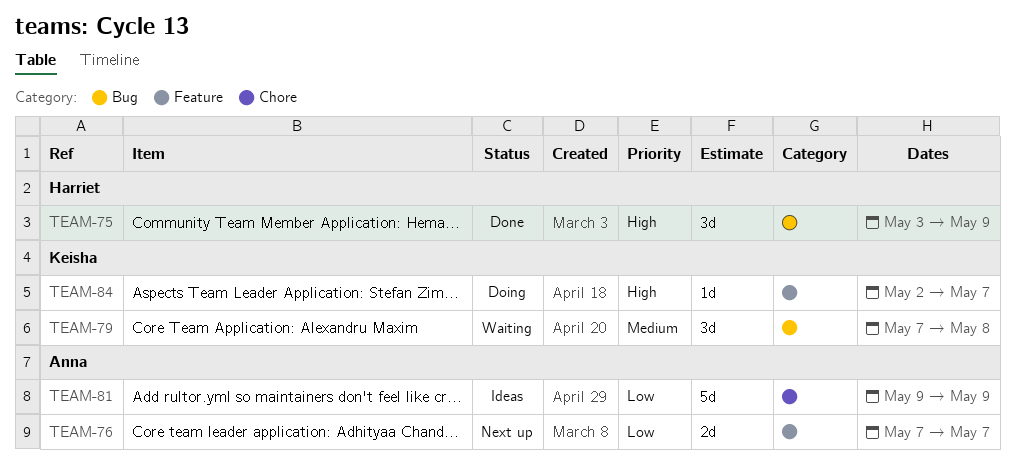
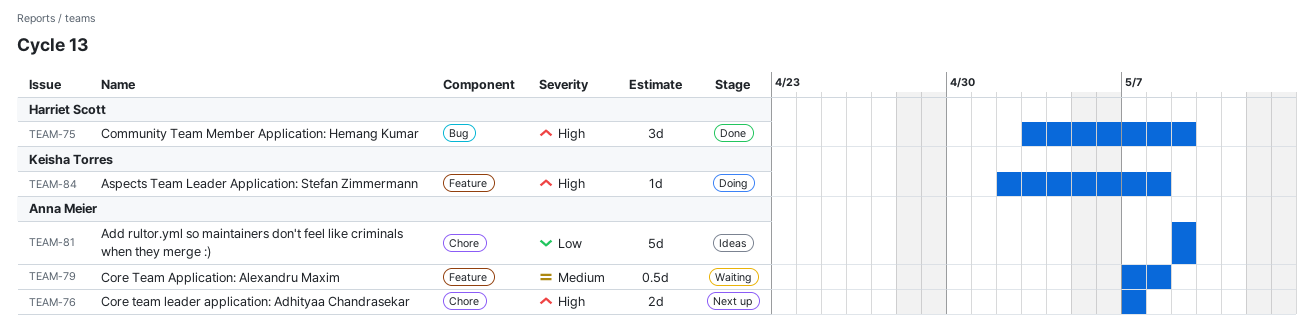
TEAM-76, priority: Low -> High
TEAM-76, label: Feature -> Chore
TEAM-79, owner: Keisha Torres -> Anna Meier
TEAM-79, label: Bug -> Feature
TEAM-79, estimate: 3d -> 0.5d
TEAM-84, due: May 7 -> May 8

